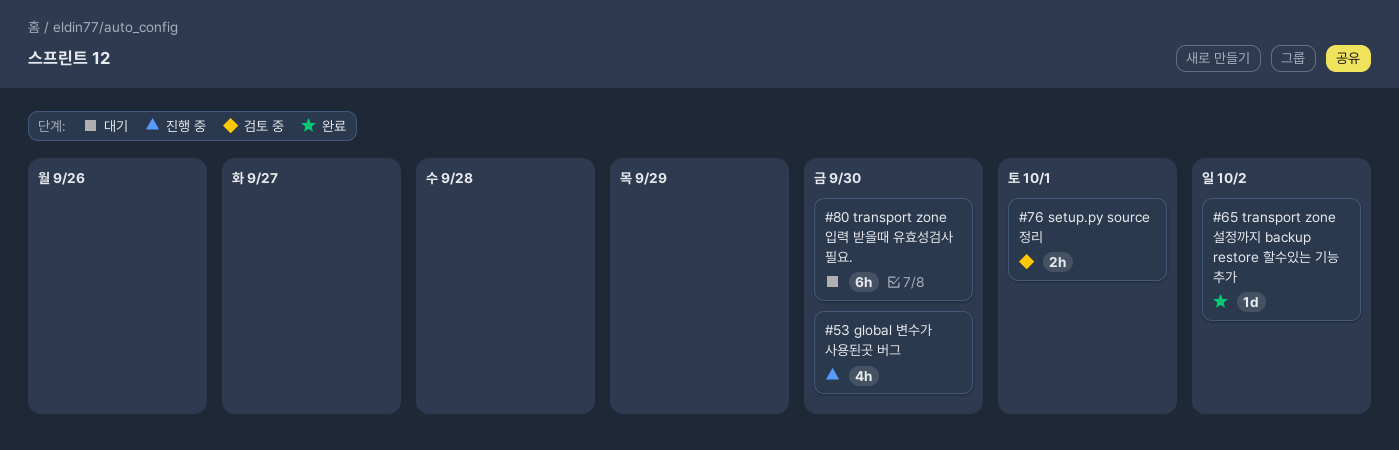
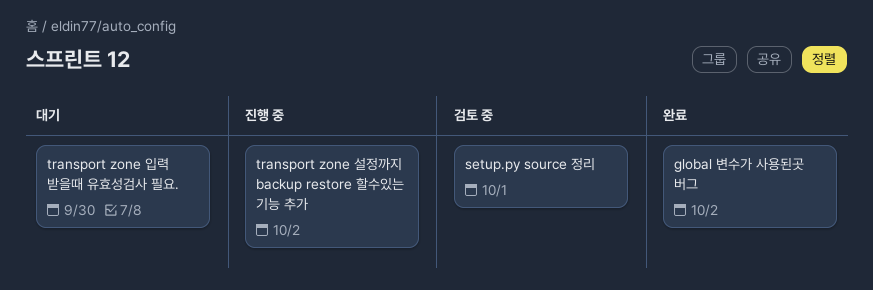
global 변수가 사용된곳 버그, status: 진행 중 -> 완료
global 변수가 사용된곳 버그, due: Sep 30 -> Oct 2
transport zone 설정까지 backup restore 할수있는 기능 추가, status: 완료 -> 진행 중

